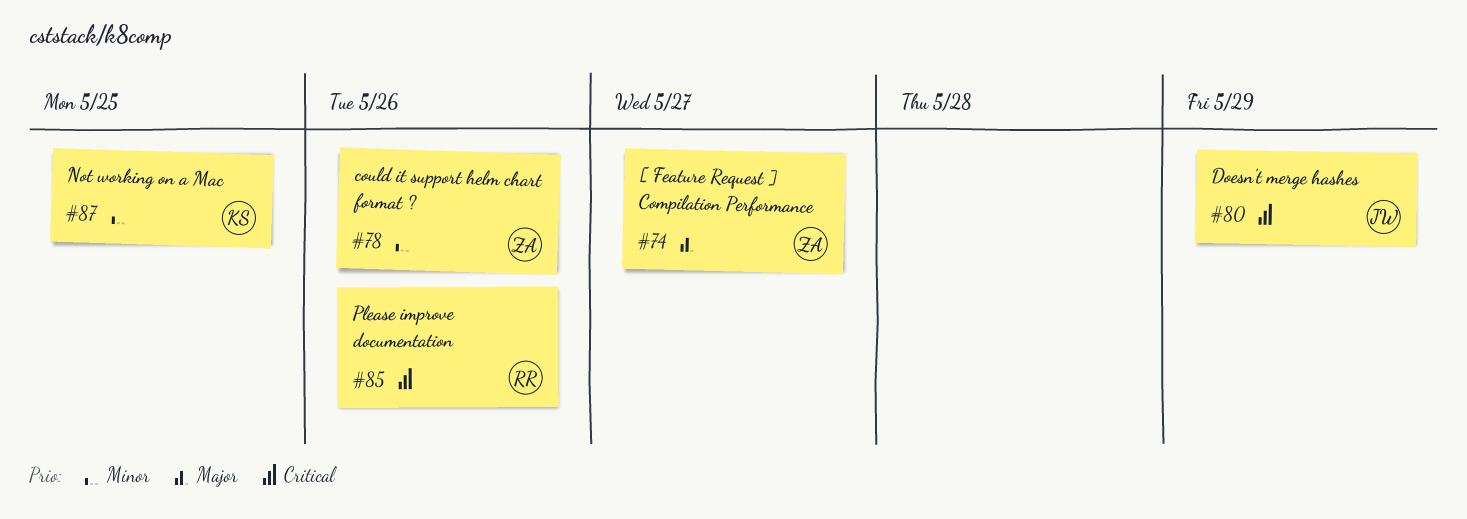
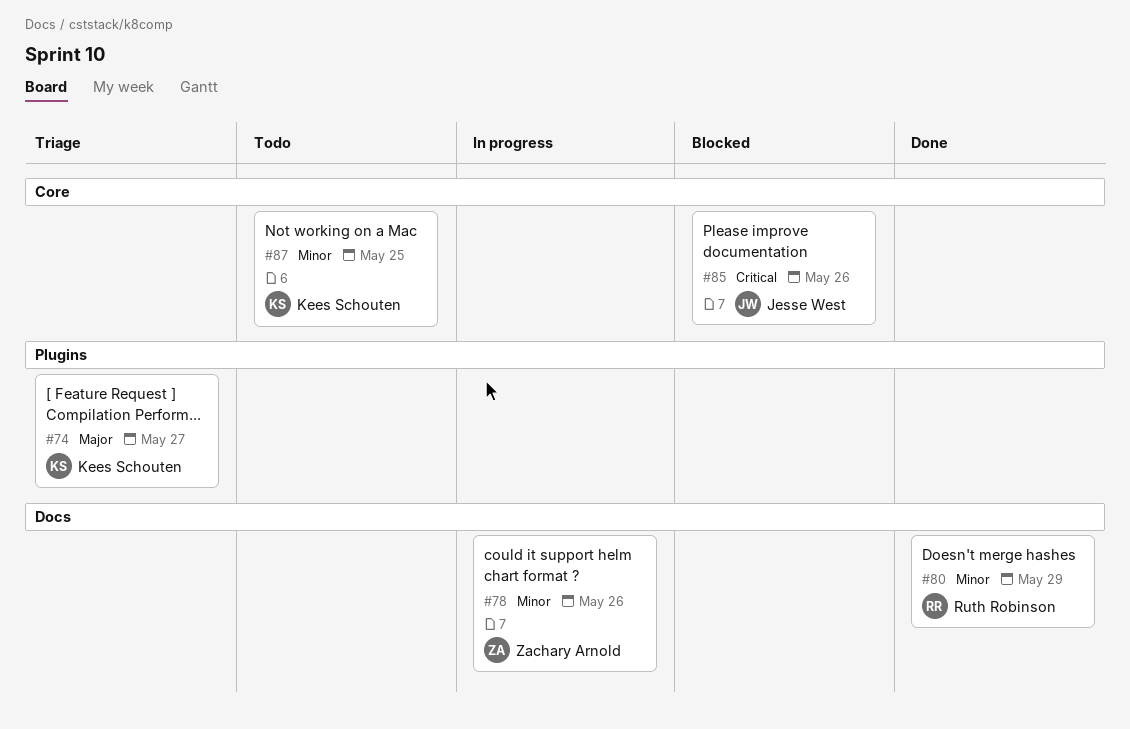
#74, owner: Zachary Arnold -> Kees Schouten
#80, owner: Jesse West -> Ruth Robinson
#80, priority: Critical -> Minor
#85, owner: Ruth Robinson -> Jesse West

